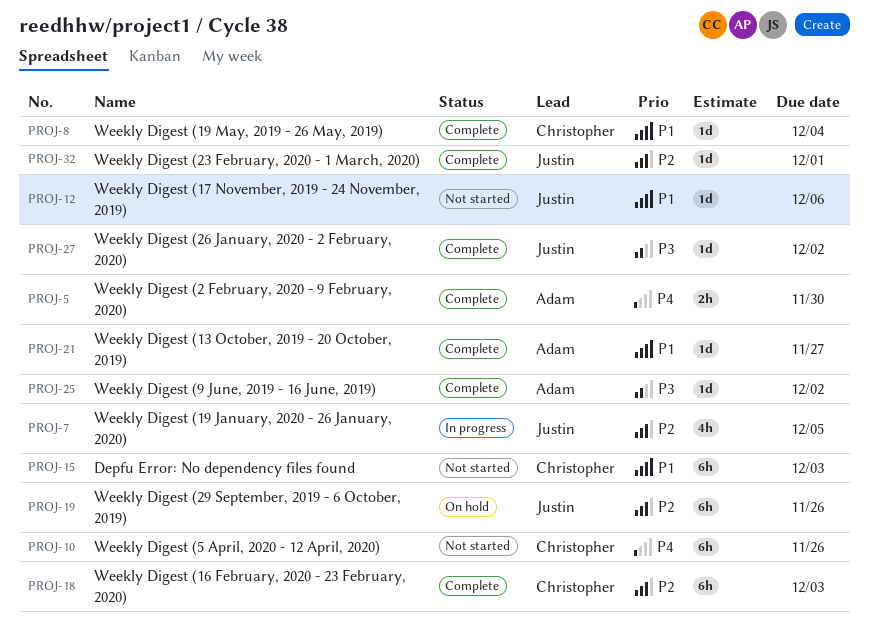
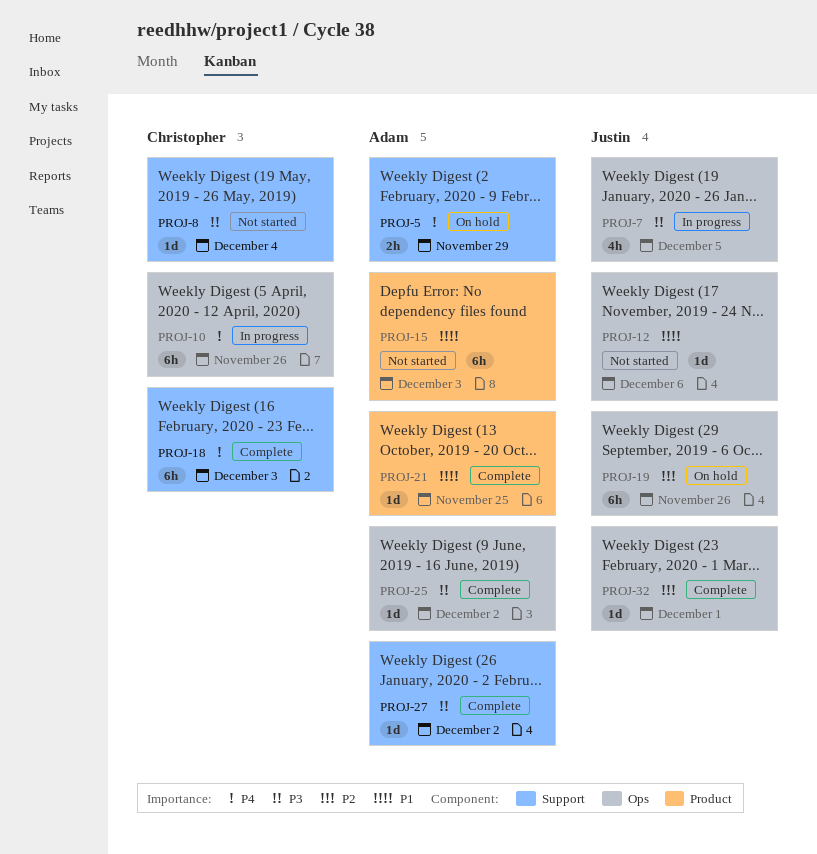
PROJ-5, status: Complete -> On hold
PROJ-5, due: Nov 30 -> Nov 29
PROJ-7, priority: P2 -> P3
PROJ-8, status: Complete -> Not started
PROJ-8, priority: P1 -> P3
PROJ-10, status: Not started -> In progress
PROJ-15, owner: Christopher -> Adam
PROJ-18, priority: P2 -> P4
PROJ-21, due: Nov 27 -> Nov 25
PROJ-27, owner: Justin -> Adam

